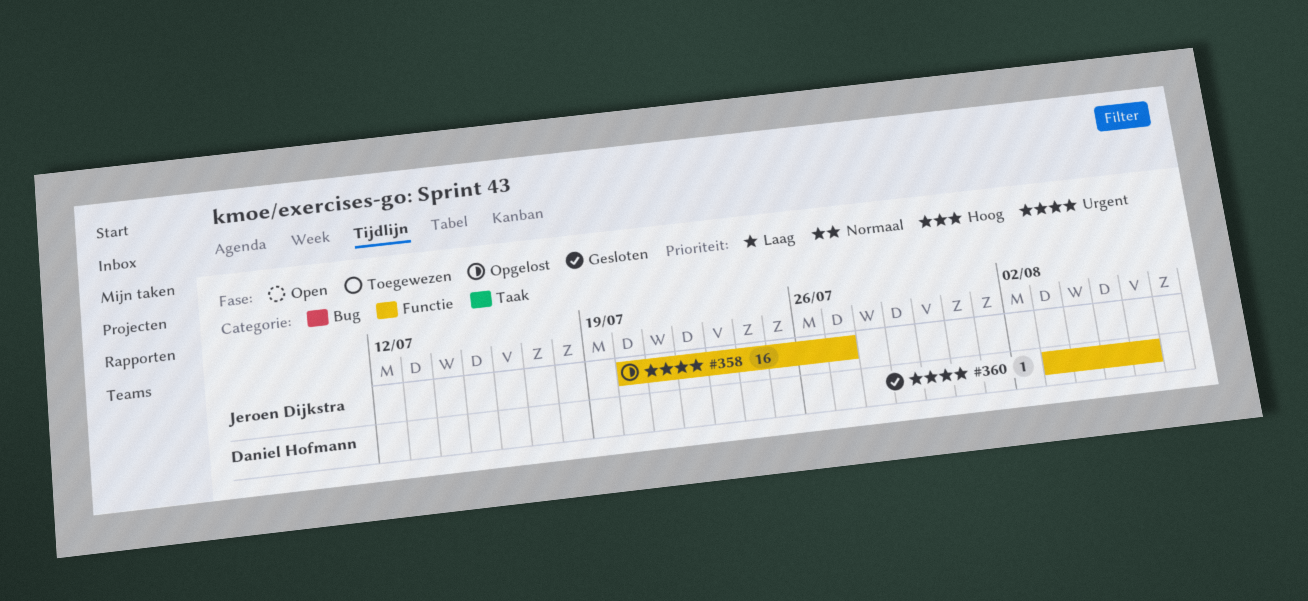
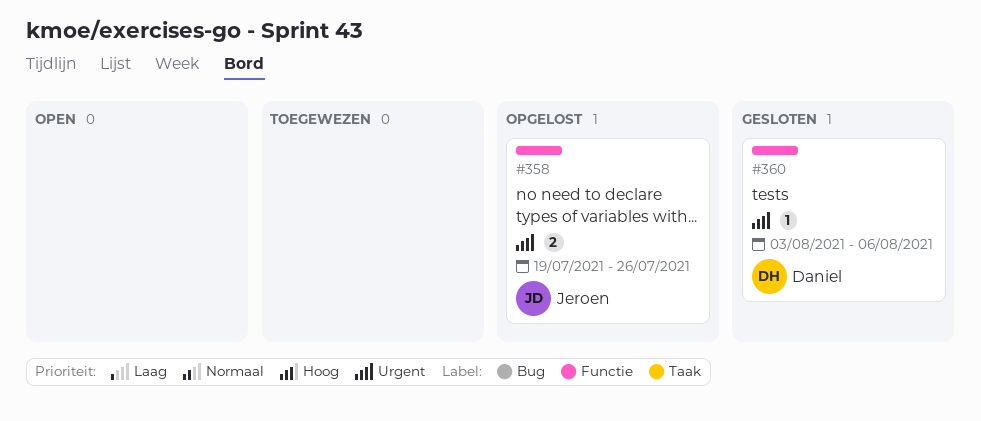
#358, estimate: 16 -> 2
#358, start: Jul 20 -> Jul 19
#358, due: Jul 27 -> Jul 26

